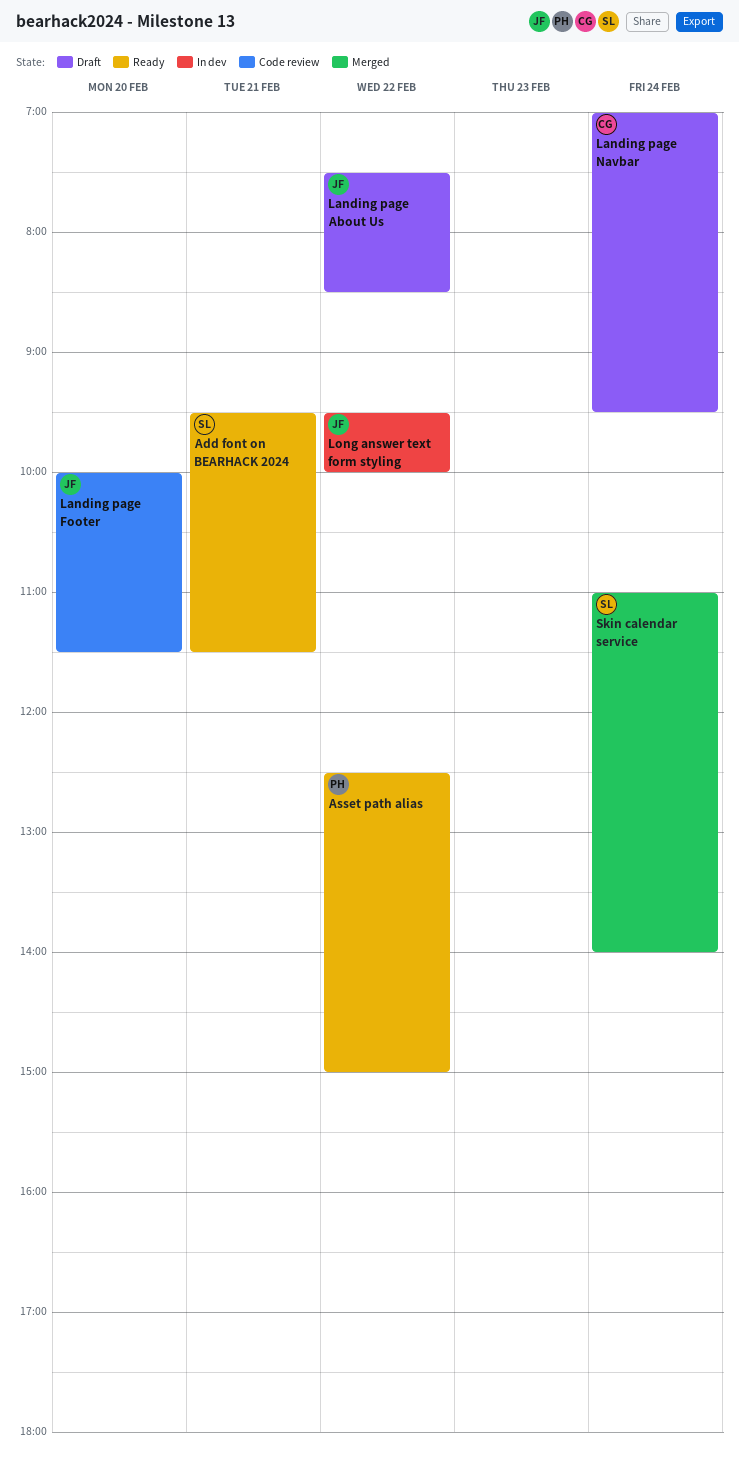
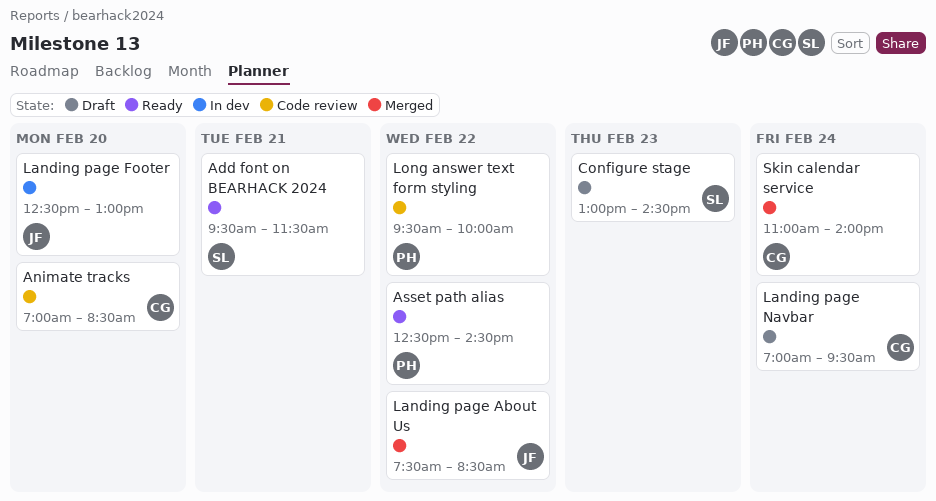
Animate tracks: none -> present
Asset path alias, ends: 15:00 -> 14:30
Configure stage: none -> present
Landing page About Us, status: Draft -> Merged
Landing page Footer, status: Code review -> In dev
Landing page Footer, begins: 10:00 -> 12:30
Landing page Footer, ends: 11:30 -> 13:00
Long answer text form styling, status: In dev -> Code review
Long answer text form styling, owner: JF -> PH
Skin calendar service, owner: SL -> CG

